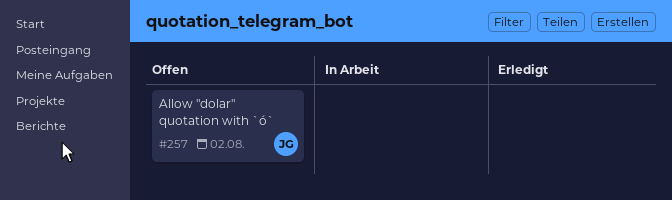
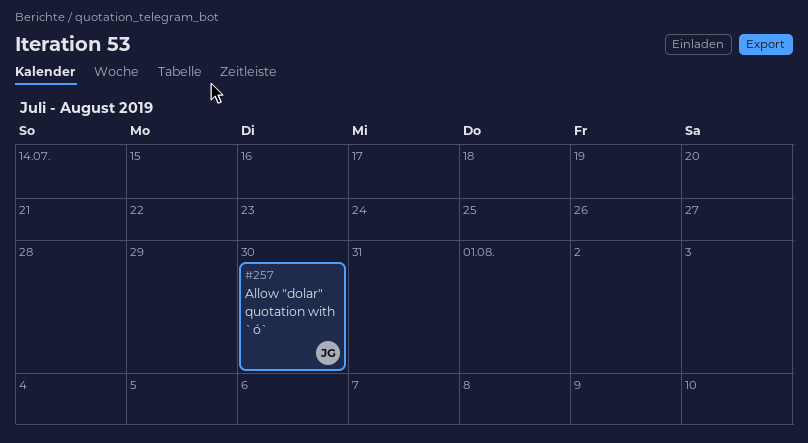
#257, due: Aug 2 -> Jul 30

